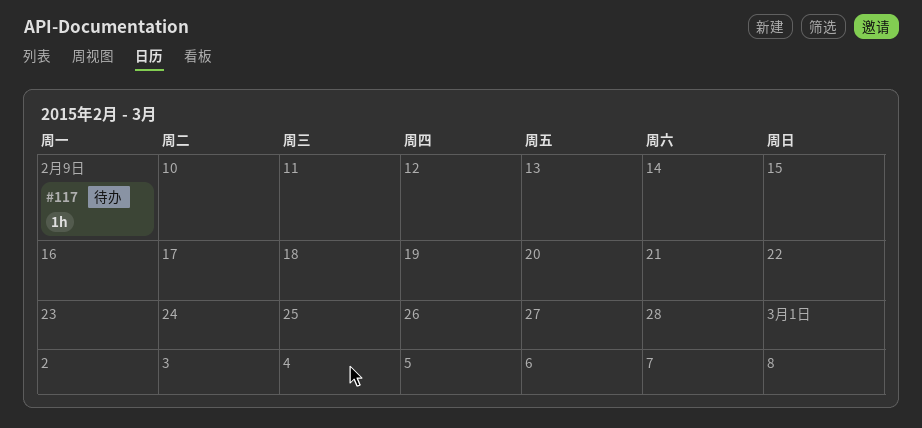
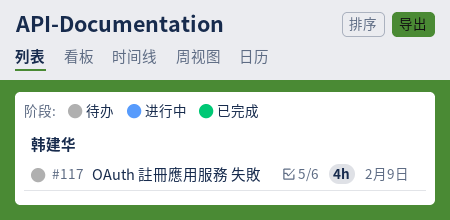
#117, estimate: 1h -> 4h

